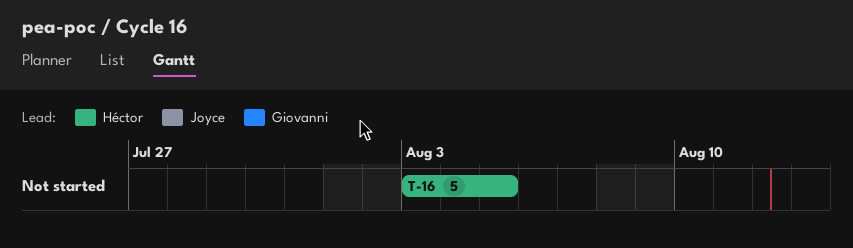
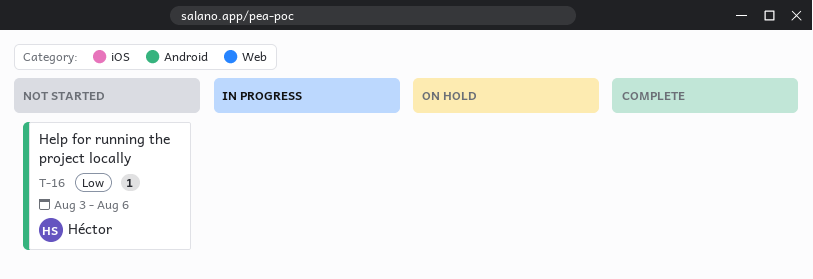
T-16, estimate: 5 -> 1
T-16, due: Aug 5 -> Aug 6

